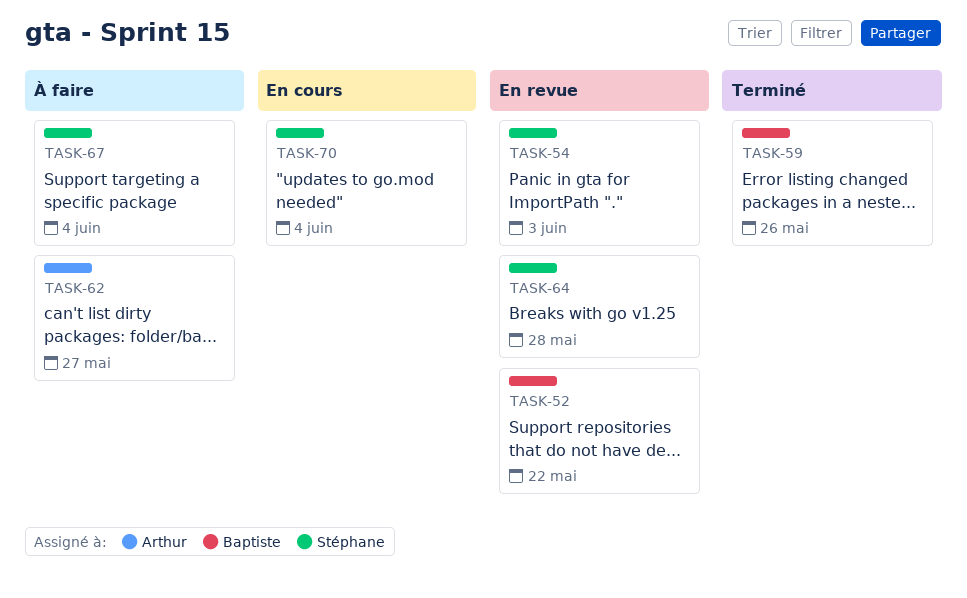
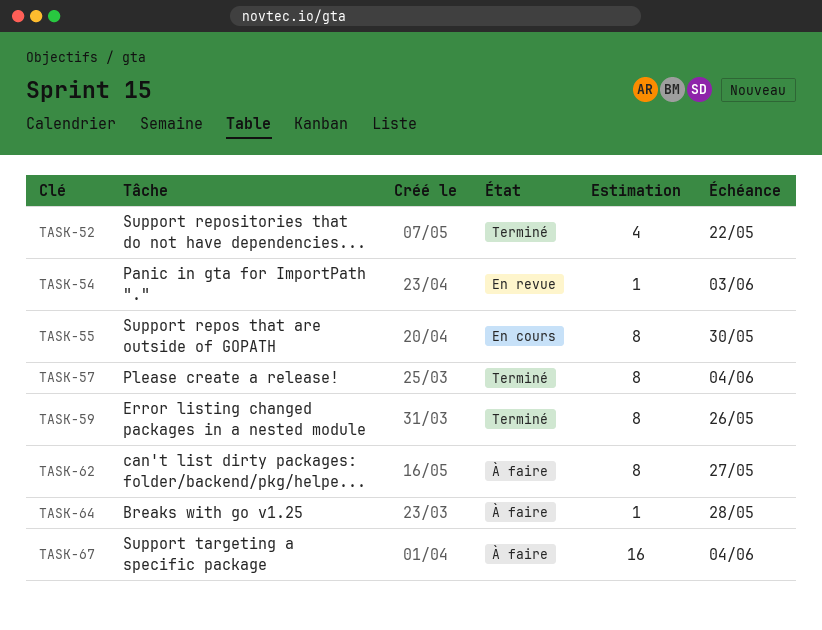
TASK-52, status: En revue -> Terminé
TASK-55: none -> present
TASK-57: none -> present
TASK-64, status: En revue -> À faire
TASK-70: present -> none

